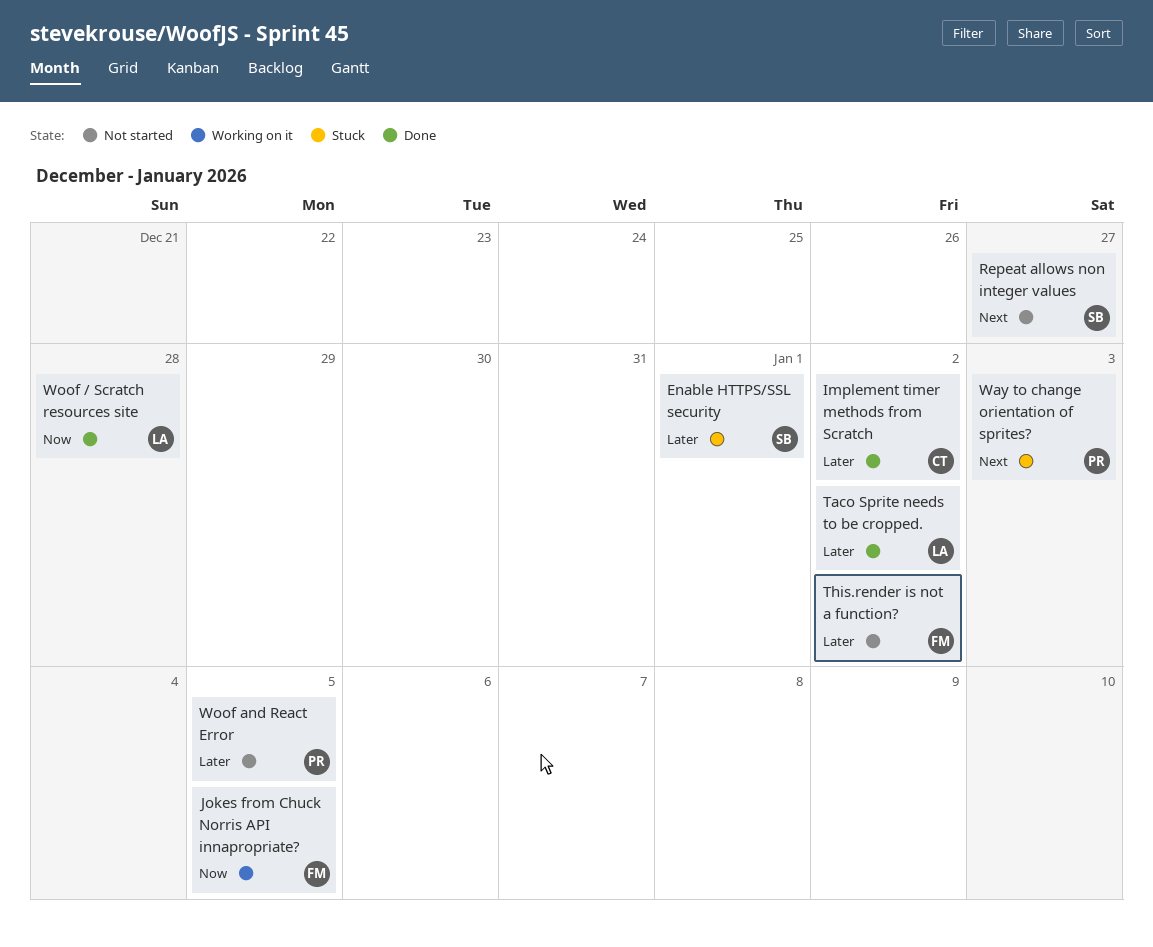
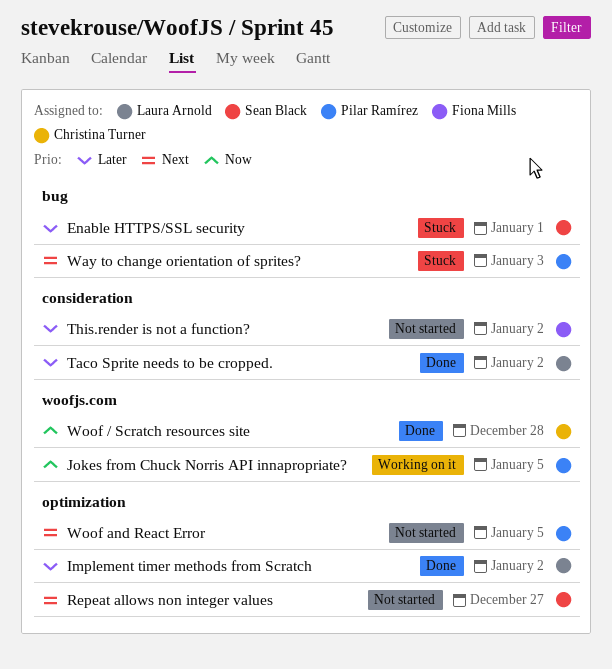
Implement timer methods from Scratch, owner: Christina Turner -> Laura Arnold
Jokes from Chuck Norris API innapropriate?, owner: Fiona Mills -> Pilar Ramírez
Woof / Scratch resources site, owner: Laura Arnold -> Christina Turner
Woof and React Error, priority: Later -> Next

